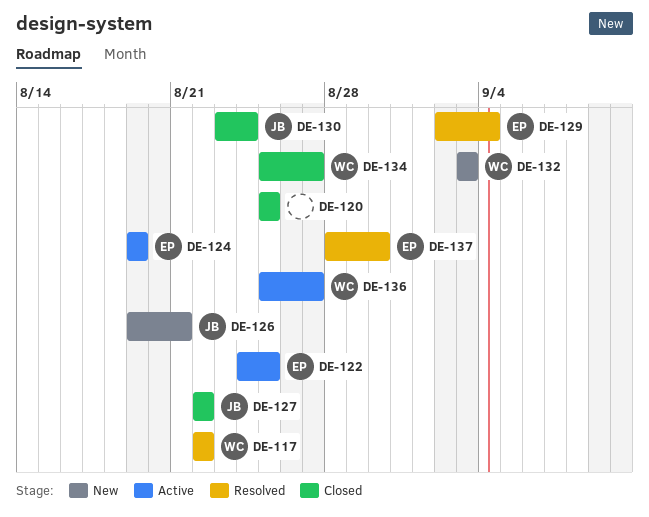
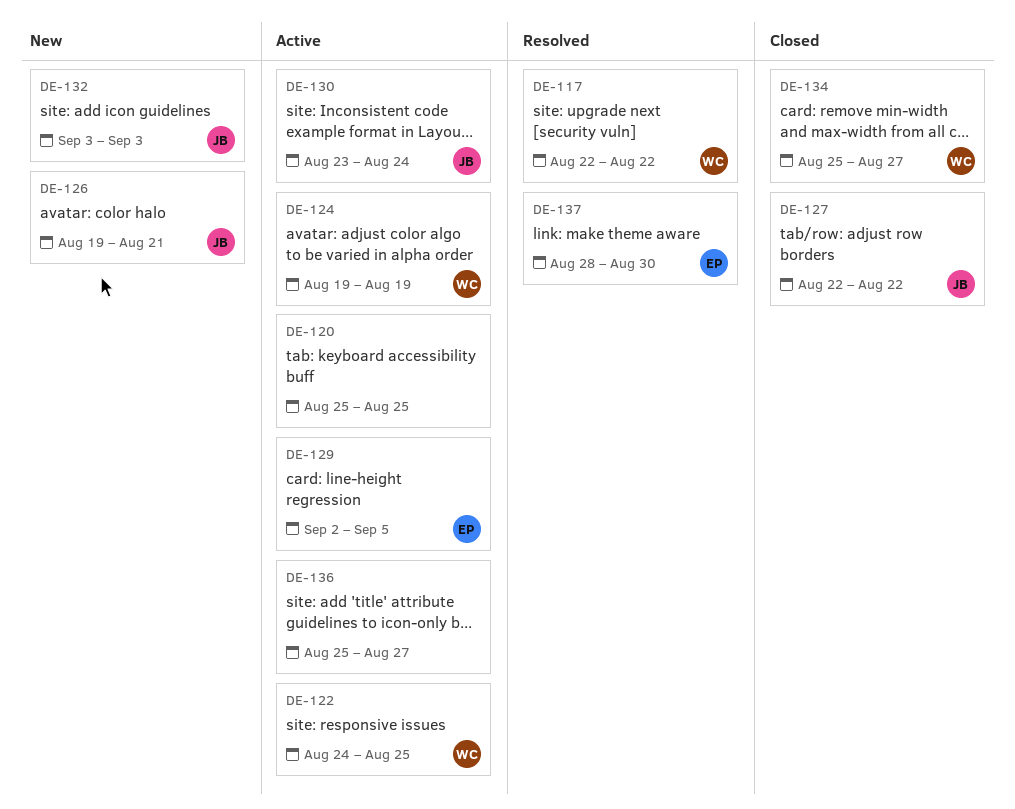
DE-120, status: Closed -> Active
DE-122, owner: EP -> WC
DE-124, owner: EP -> WC
DE-129, status: Resolved -> Active
DE-129, due: Sep 4 -> Sep 5
DE-130, status: Closed -> Active
DE-132, owner: WC -> JB
DE-136, owner: WC -> none

